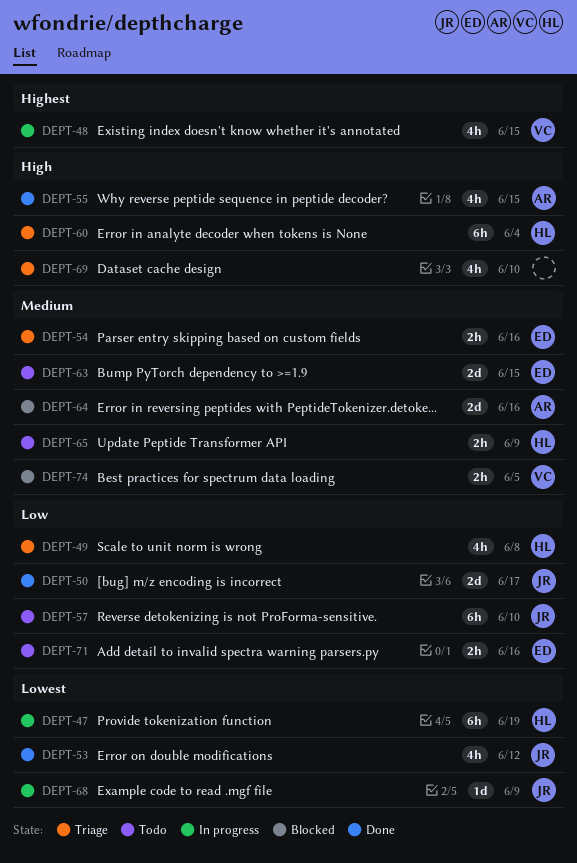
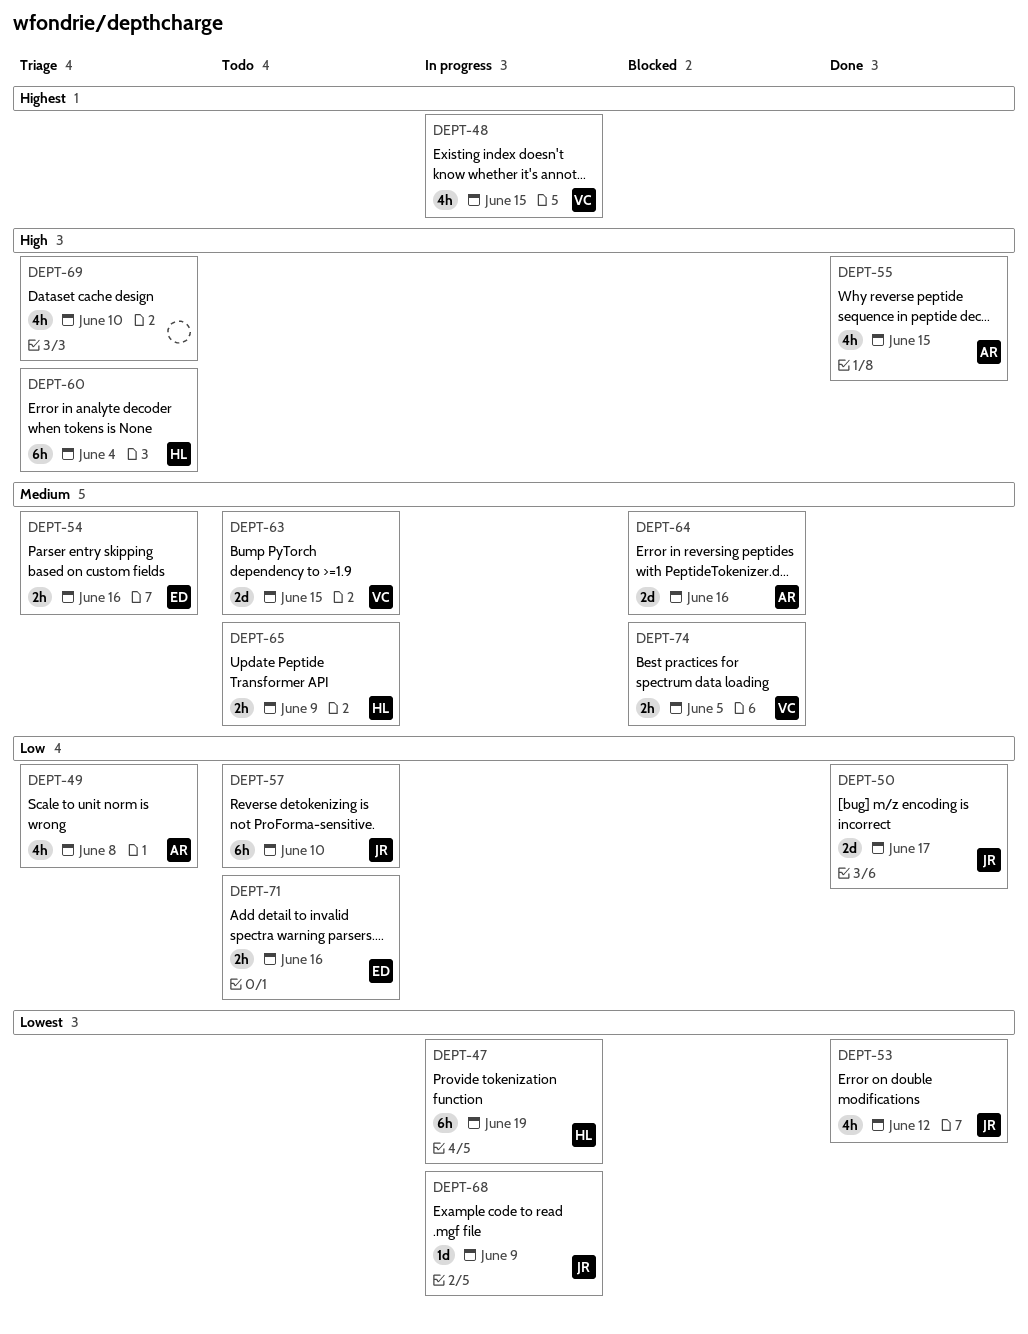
DEPT-49, owner: HL -> AR
DEPT-63, owner: ED -> VC

